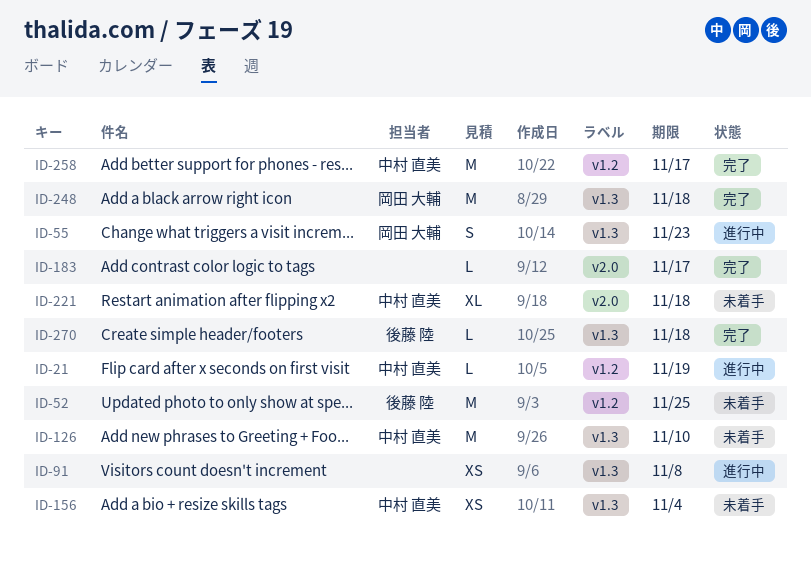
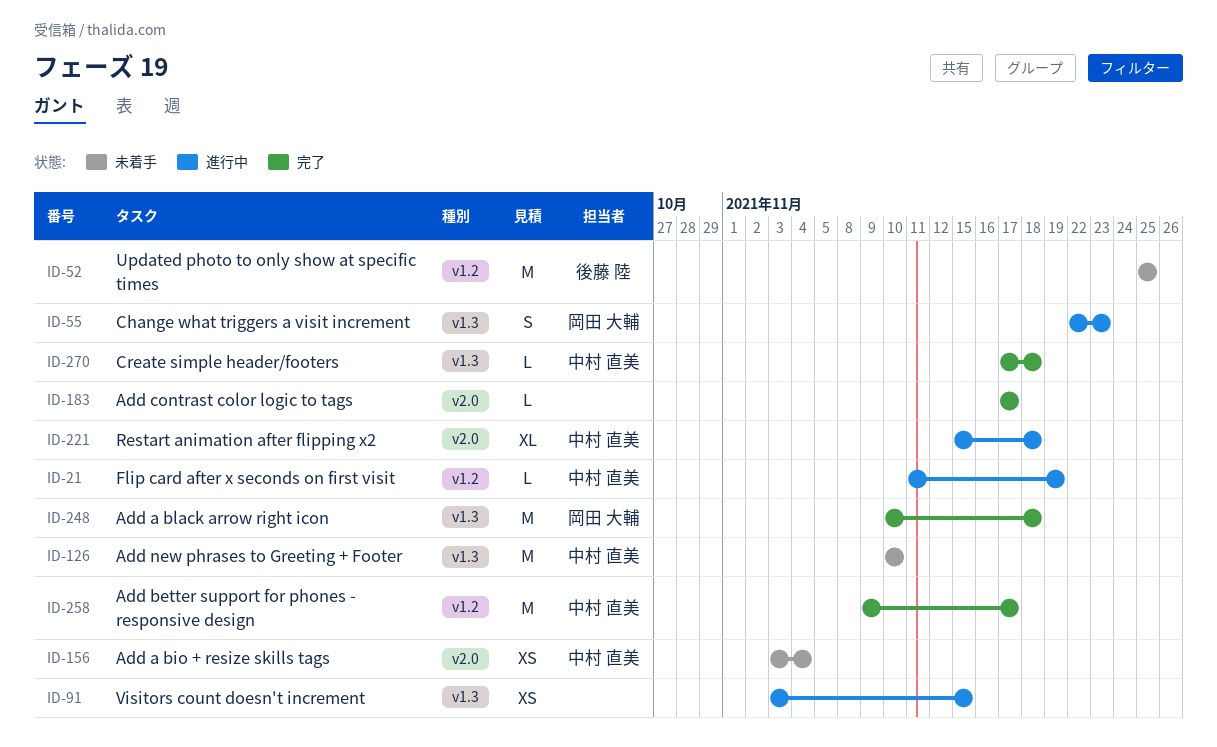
ID-91, due: Nov 8 -> Nov 15
ID-156, label: v1.3 -> v2.0
ID-221, status: 未着手 -> 進行中
ID-270, owner: 後藤 陸 -> 中村 直美

